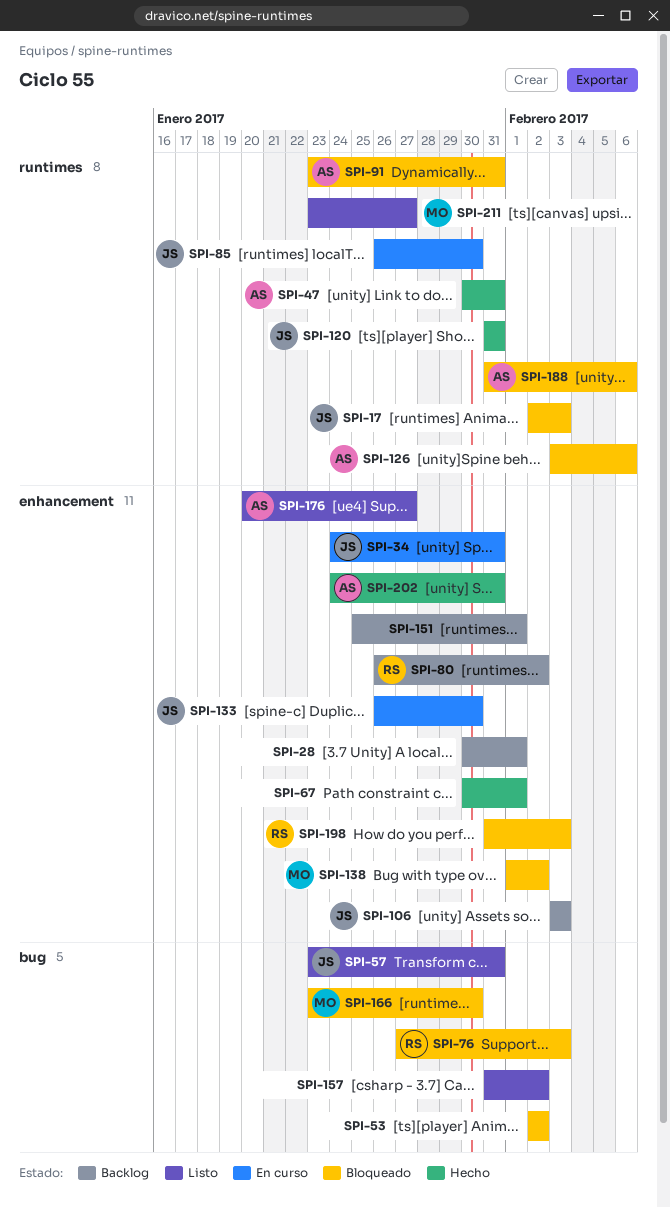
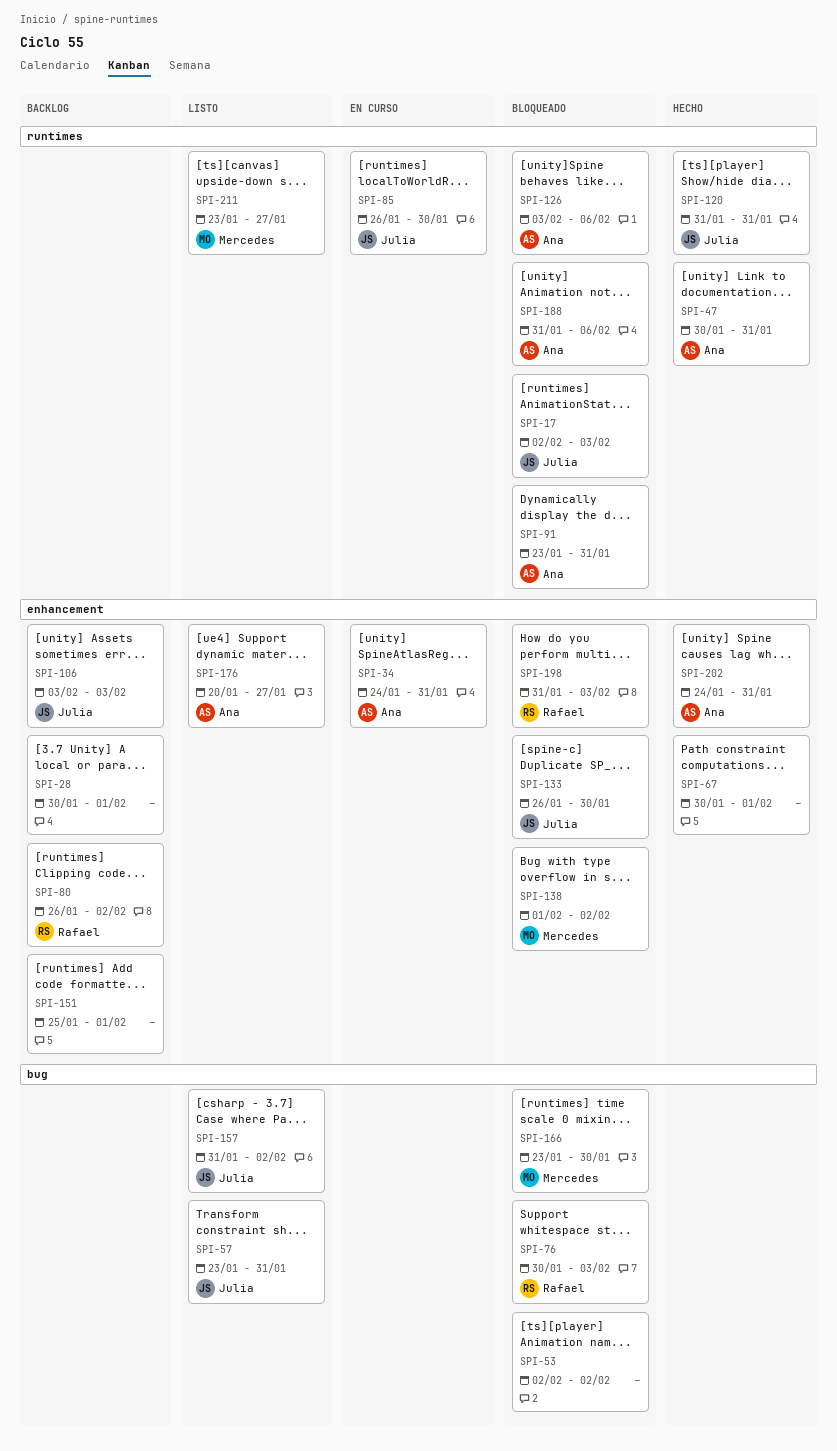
SPI-34, owner: Julia -> Ana
SPI-76, start: Jan 27 -> Jan 30
SPI-133, status: En curso -> Bloqueado
SPI-157, owner: none -> Julia

